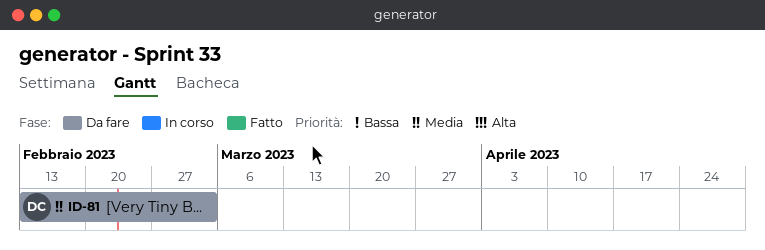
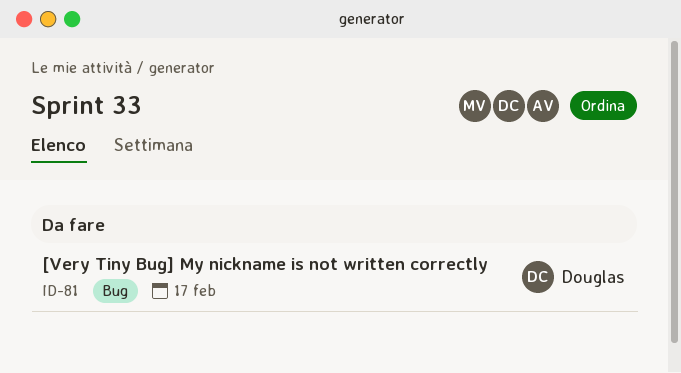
ID-81, due: Mar 3 -> Feb 17

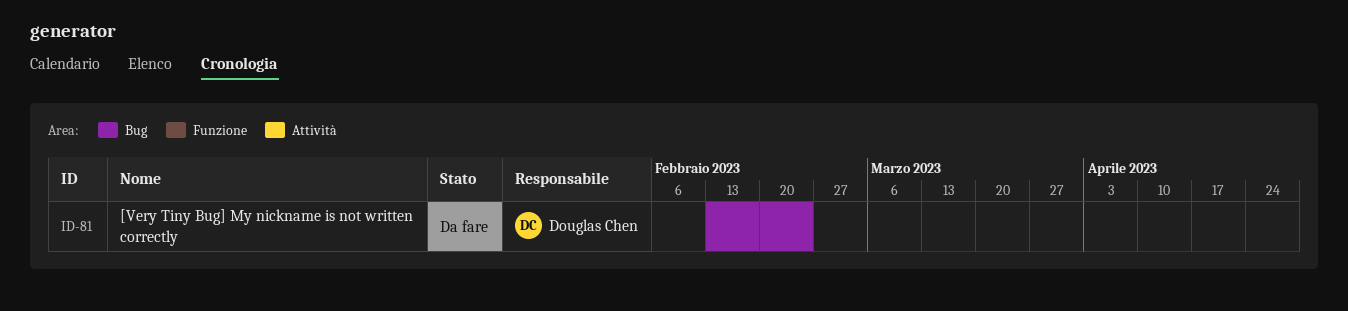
ID-81, due: Feb 17 -> Feb 24

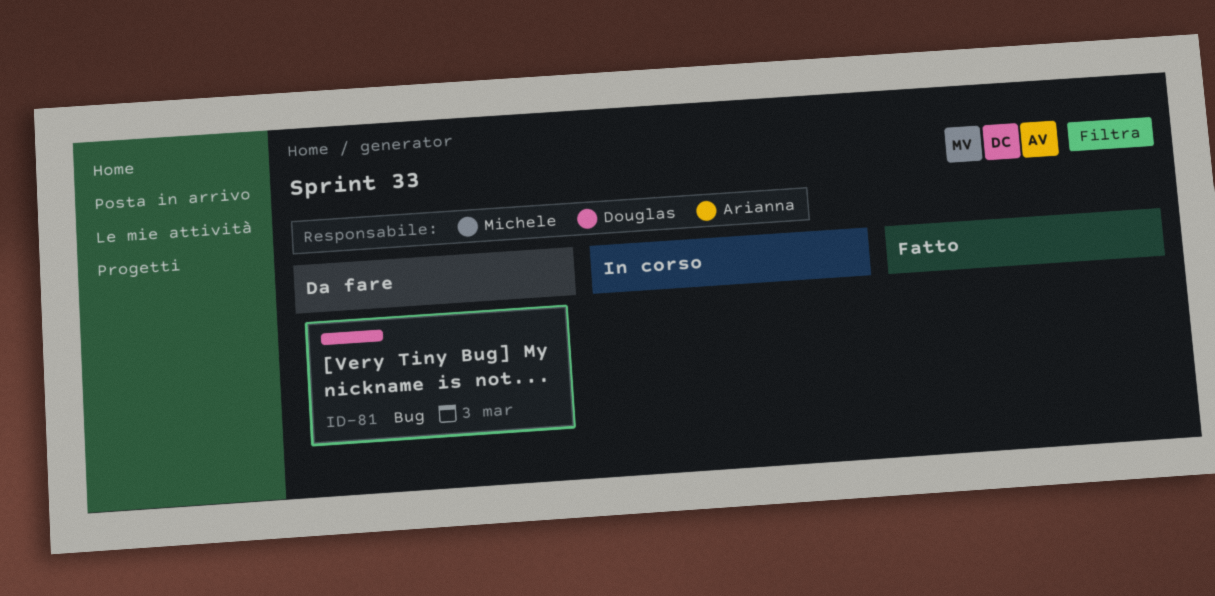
ID-81, due: Feb 24 -> Mar 3

